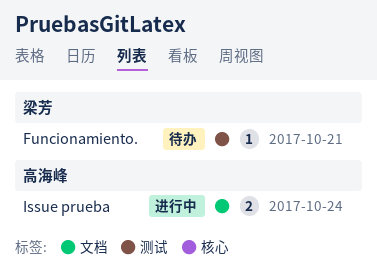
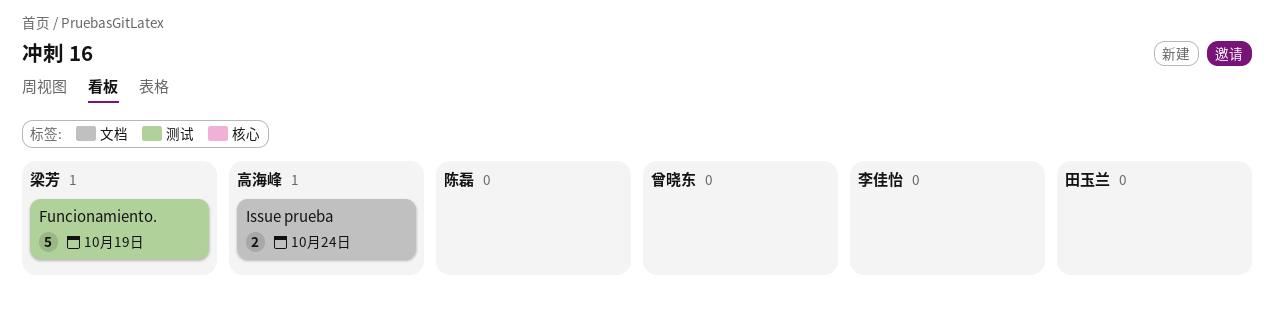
Funcionamiento., estimate: 1 -> 5
Funcionamiento., due: Oct 21 -> Oct 19

